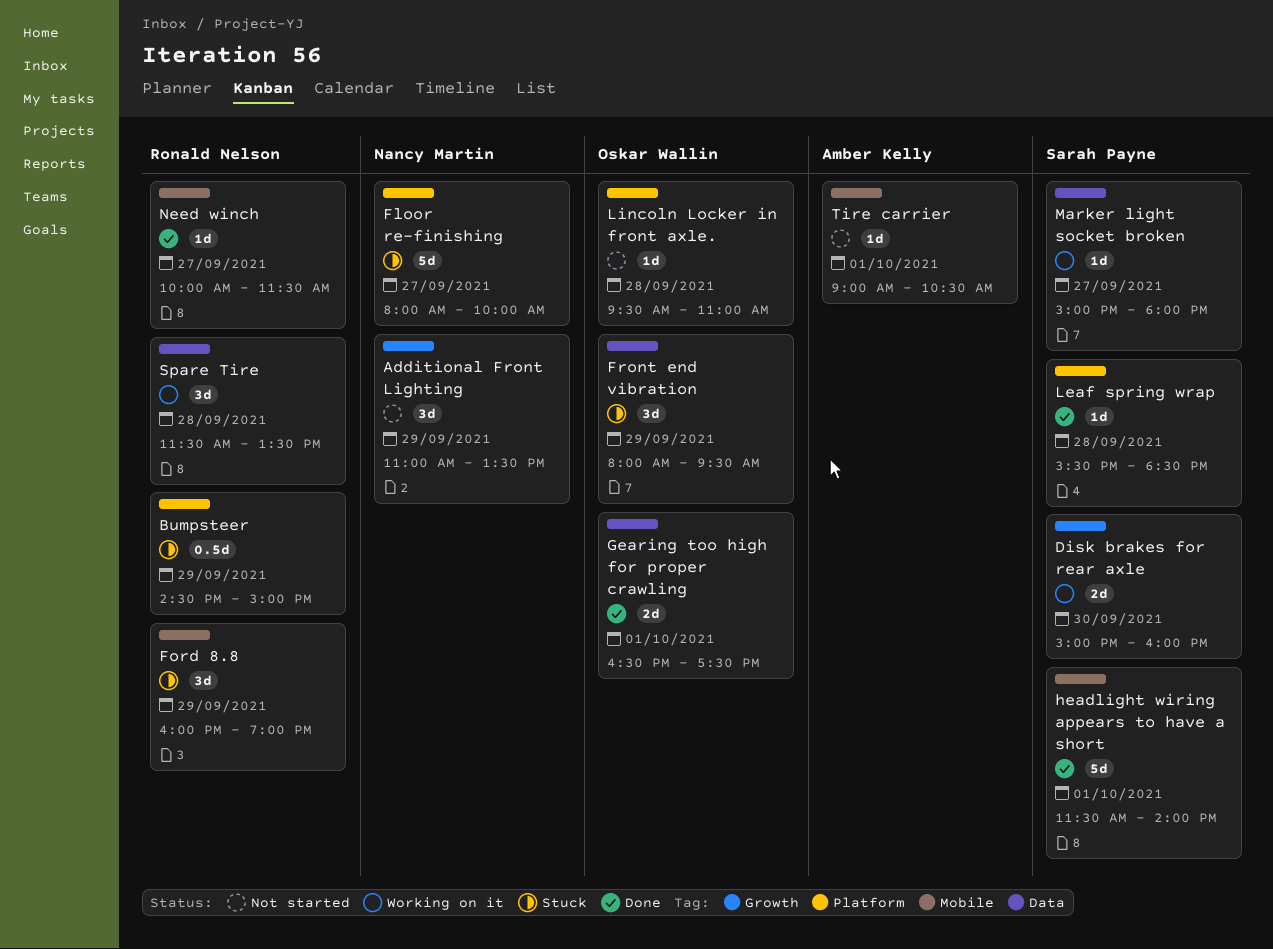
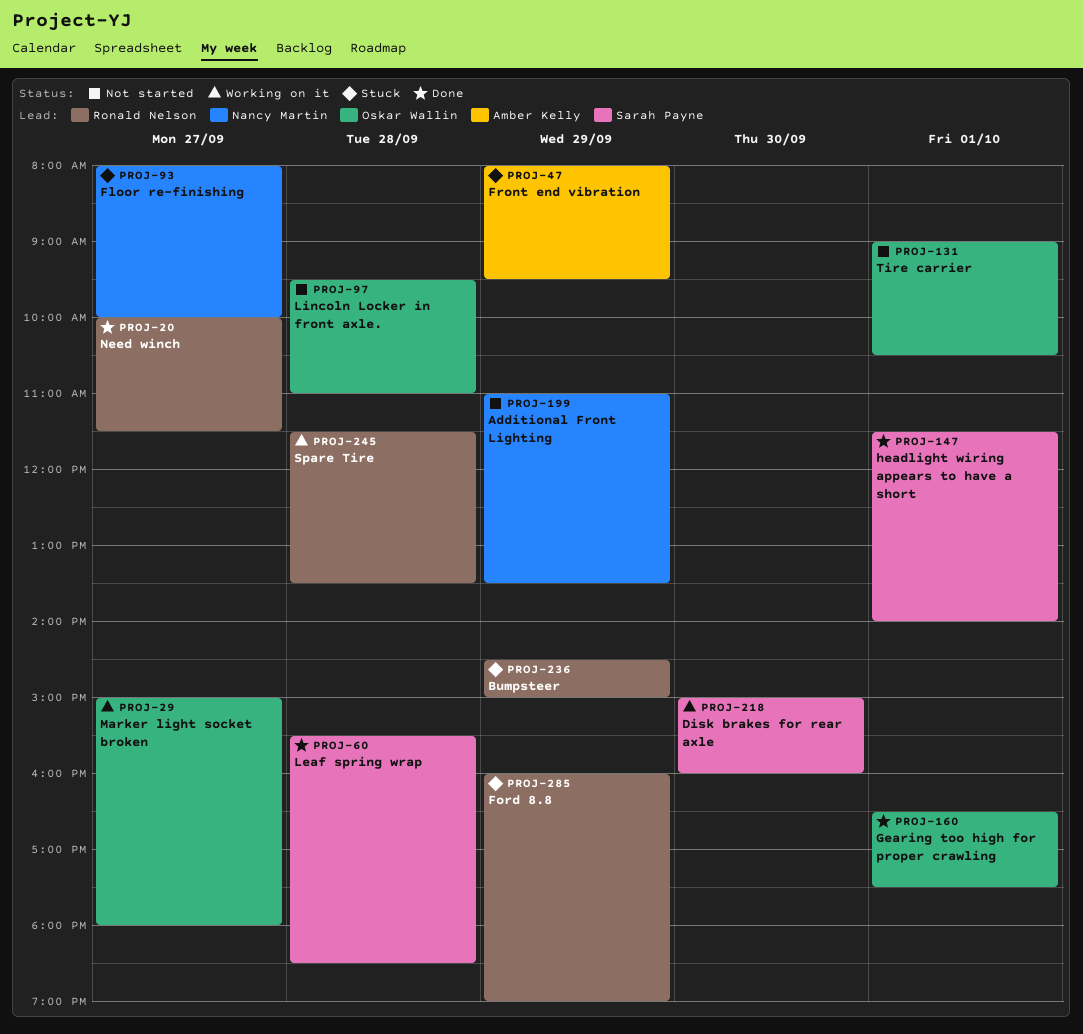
Front end vibration, owner: Oskar Wallin -> Amber Kelly
Marker light socket broken, owner: Sarah Payne -> Oskar Wallin
Tire carrier, owner: Amber Kelly -> Oskar Wallin

